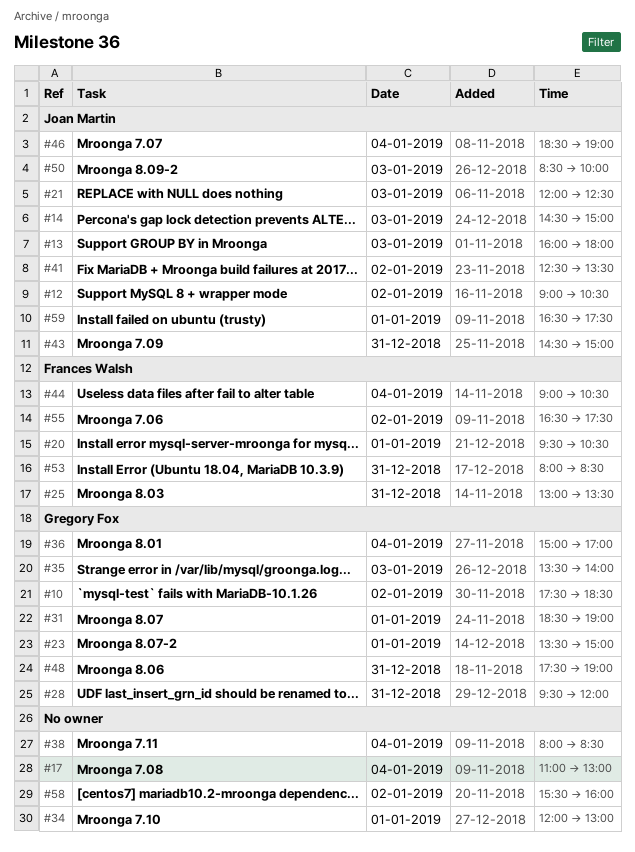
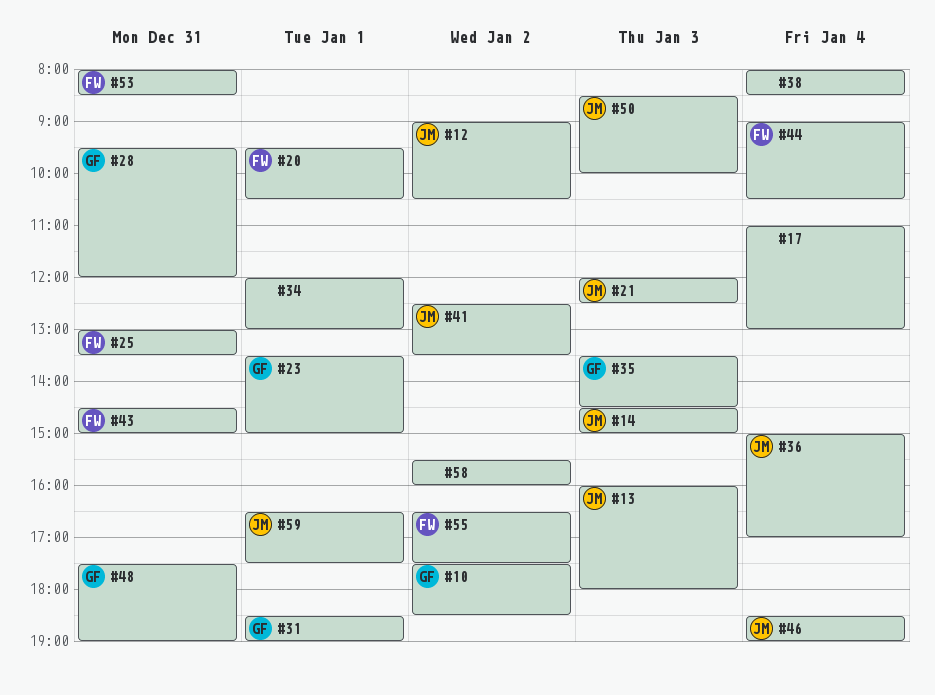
#35, ends: 14:00 -> 14:30
#36, owner: Gregory Fox -> Joan Martin
#43, owner: Joan Martin -> Frances Walsh

